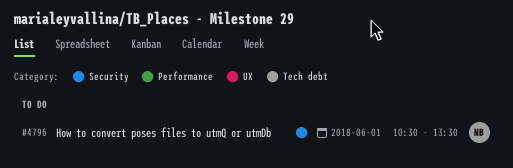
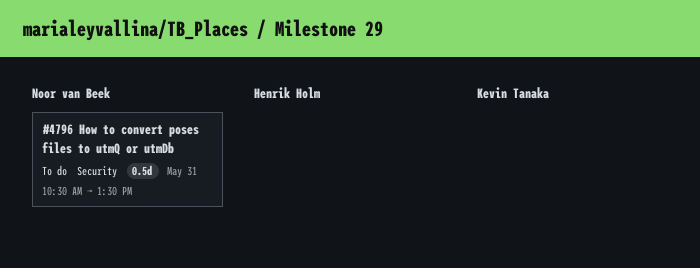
#4796, day: Jun 1 -> May 31

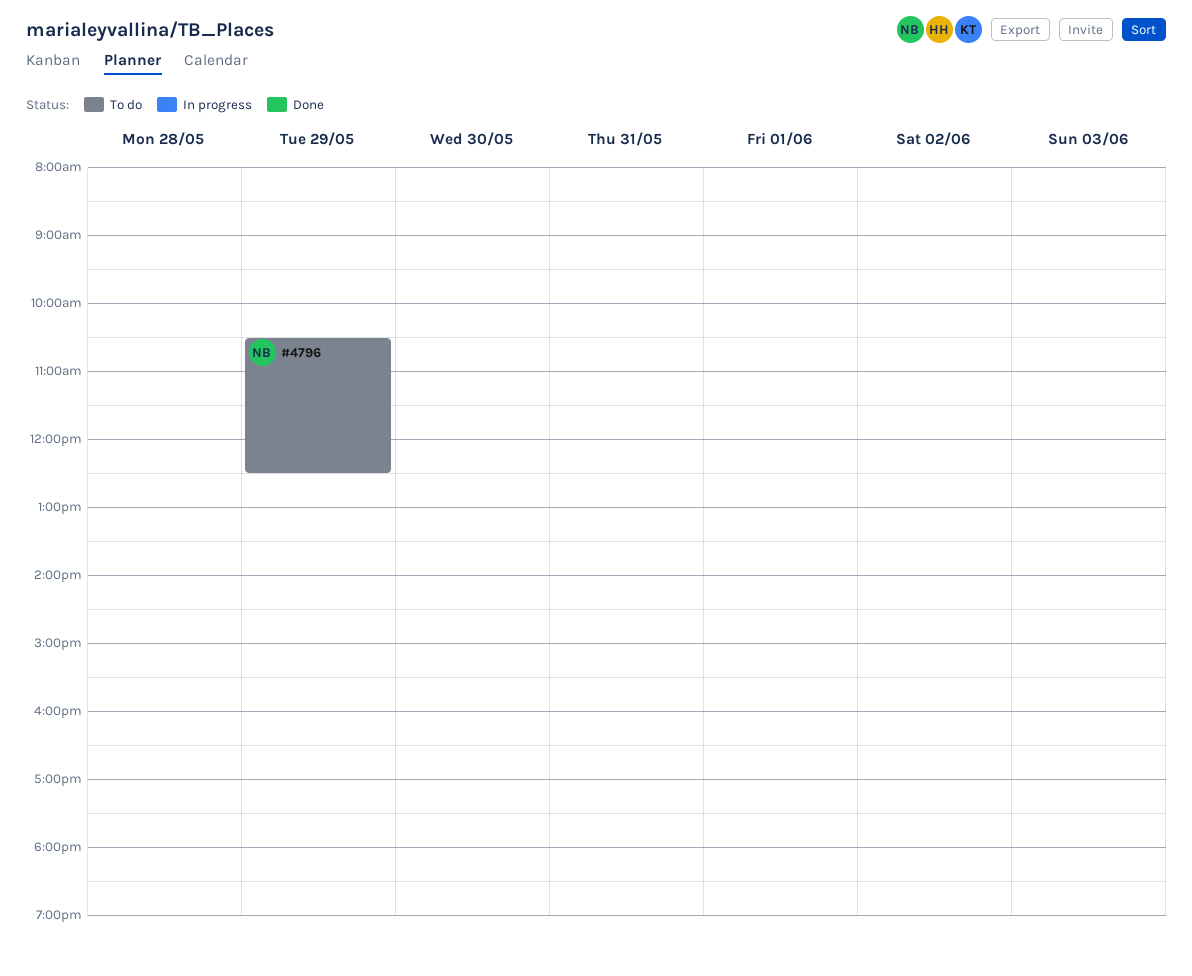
#4796, day: May 31 -> May 29
#4796, ends: 13:30 -> 12:30

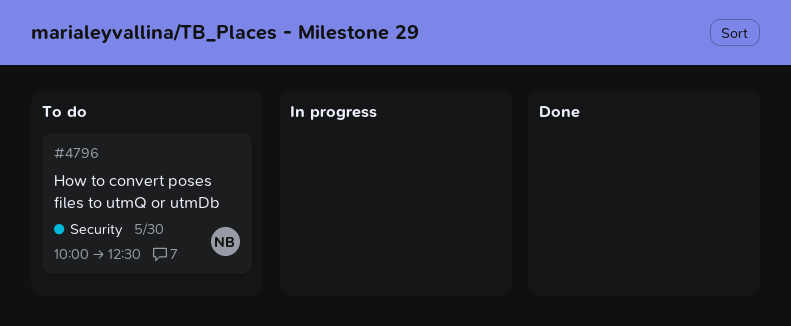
#4796, day: May 29 -> May 30
#4796, begins: 10:30 -> 10:00

